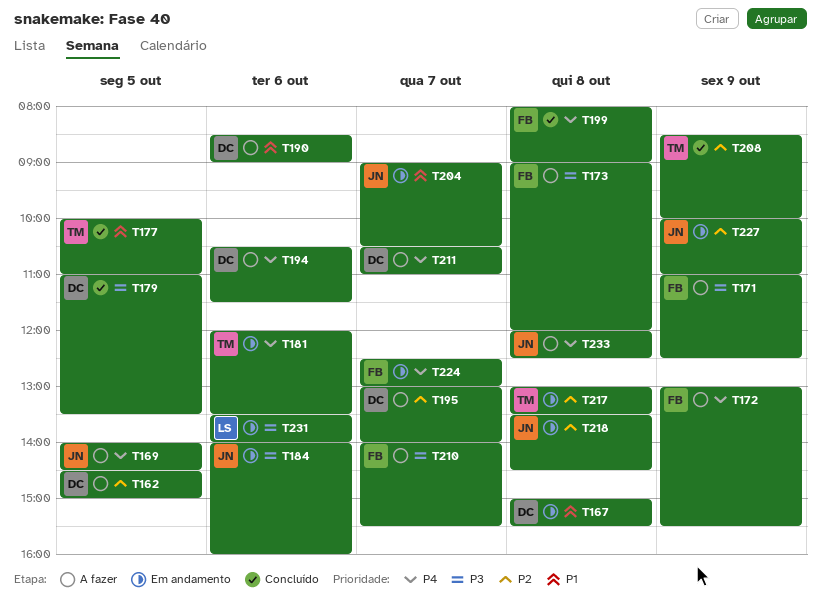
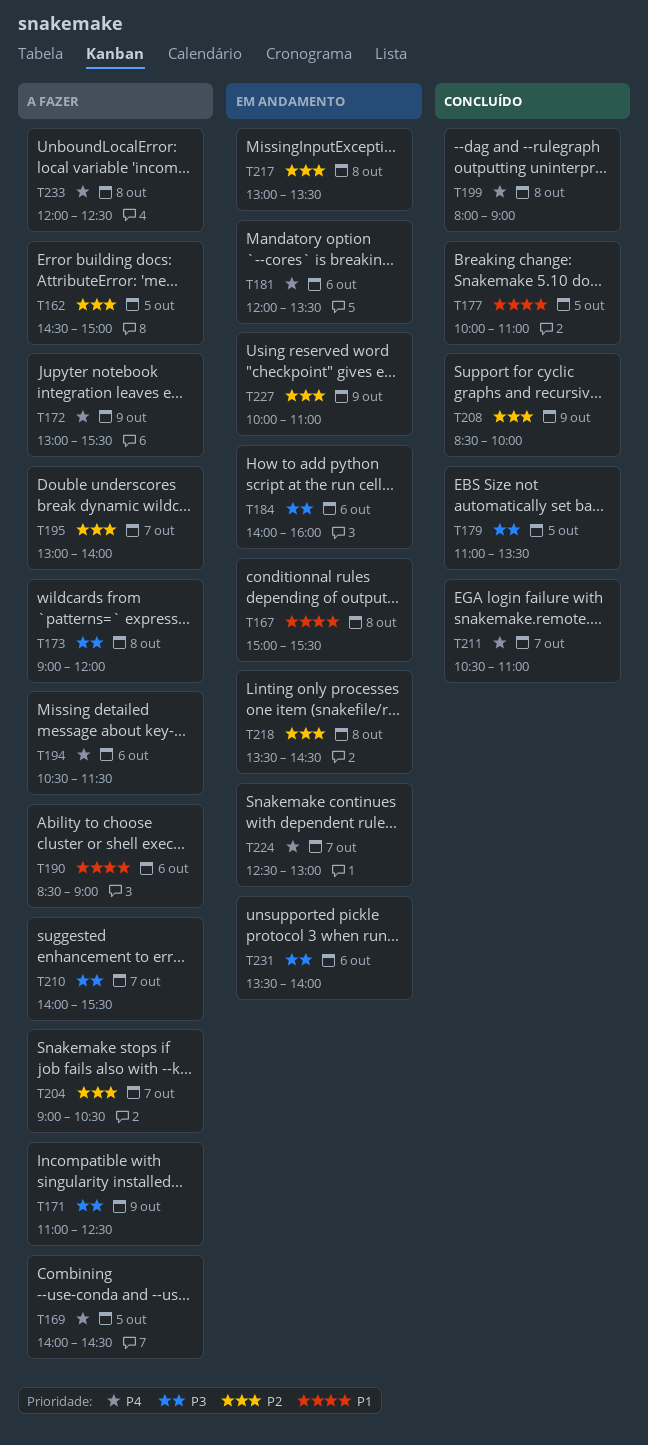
T204, status: Em andamento -> A fazer
T204, priority: P1 -> P2
T211, status: A fazer -> Concluído

